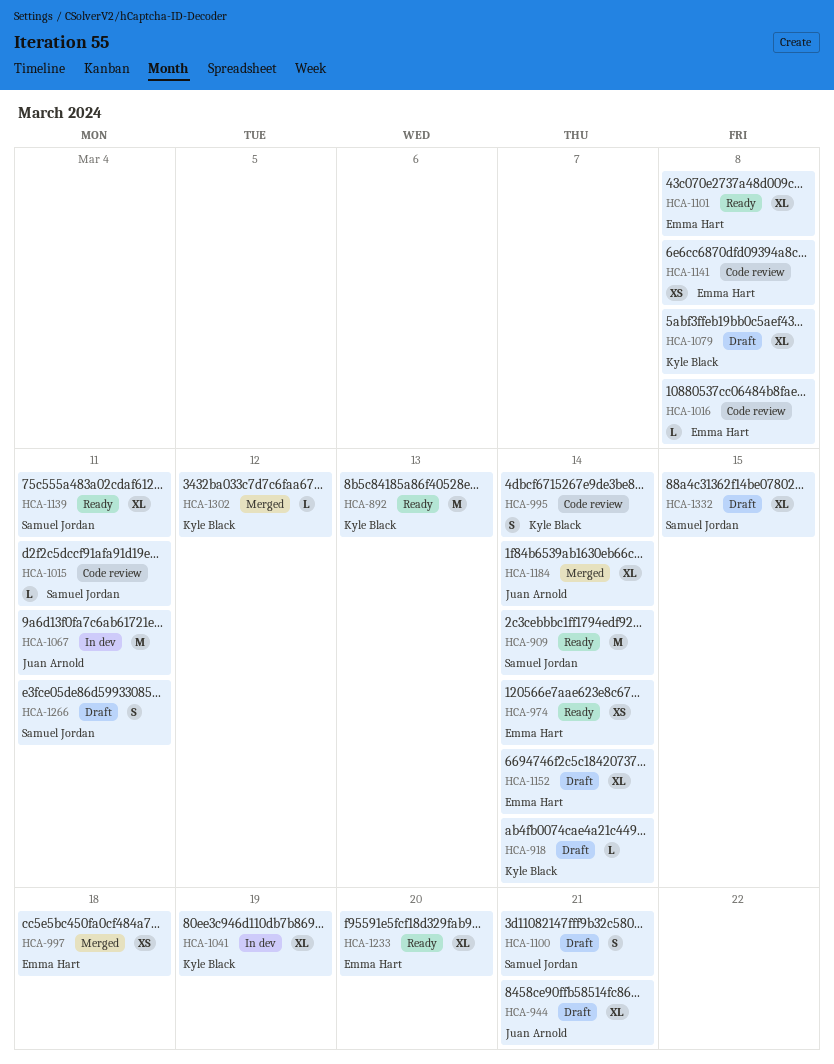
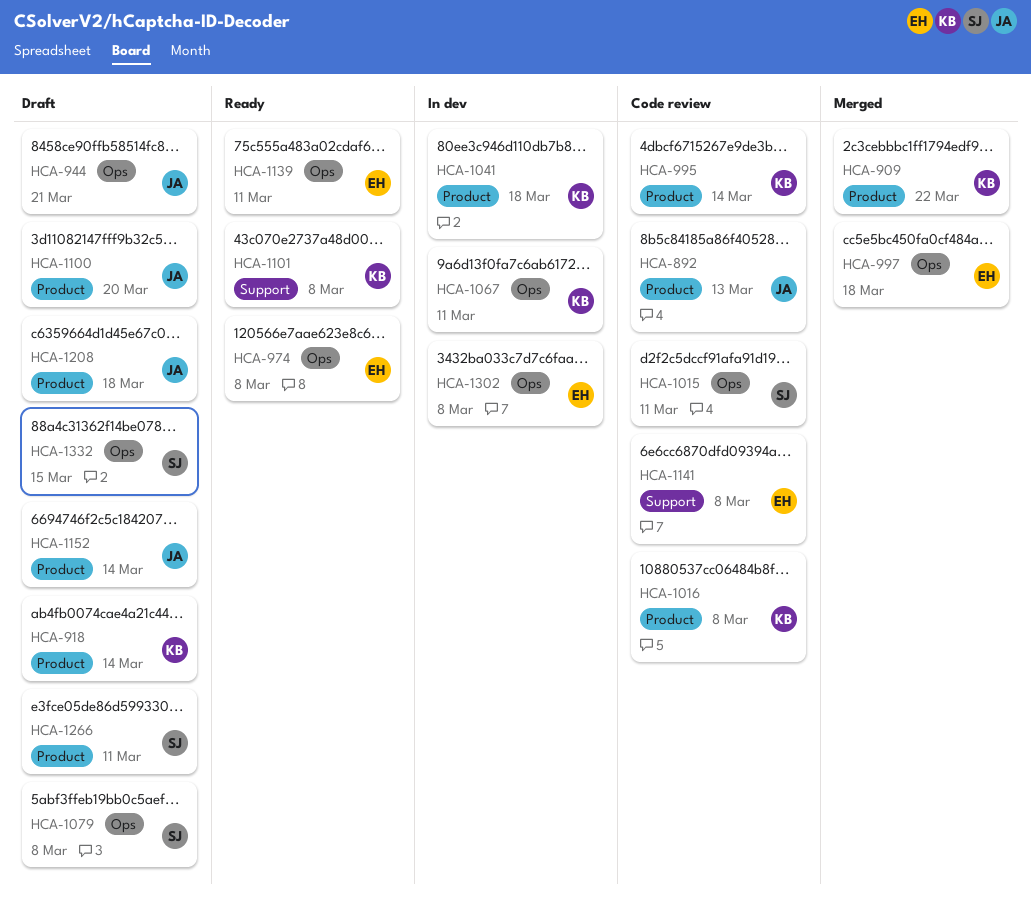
HCA-892, status: Ready -> Code review
HCA-892, owner: Kyle Black -> Juan Arnold
HCA-909, status: Ready -> Merged
HCA-909, owner: Samuel Jordan -> Kyle Black
HCA-909, due: Mar 14 -> Mar 22
HCA-974, due: Mar 14 -> Mar 8
HCA-1016, owner: Emma Hart -> Kyle Black
HCA-1041, due: Mar 19 -> Mar 18
HCA-1067, owner: Juan Arnold -> Kyle Black
HCA-1079, owner: Kyle Black -> Samuel Jordan
HCA-1100, owner: Samuel Jordan -> Juan Arnold
HCA-1100, due: Mar 21 -> Mar 20
HCA-1101, owner: Emma Hart -> Kyle Black
HCA-1139, owner: Samuel Jordan -> Emma Hart
HCA-1152, owner: Emma Hart -> Juan Arnold
HCA-1184: present -> none
HCA-1208: none -> present
HCA-1233: present -> none
HCA-1302, status: Merged -> In dev
HCA-1302, owner: Kyle Black -> Emma Hart
HCA-1302, due: Mar 12 -> Mar 8

